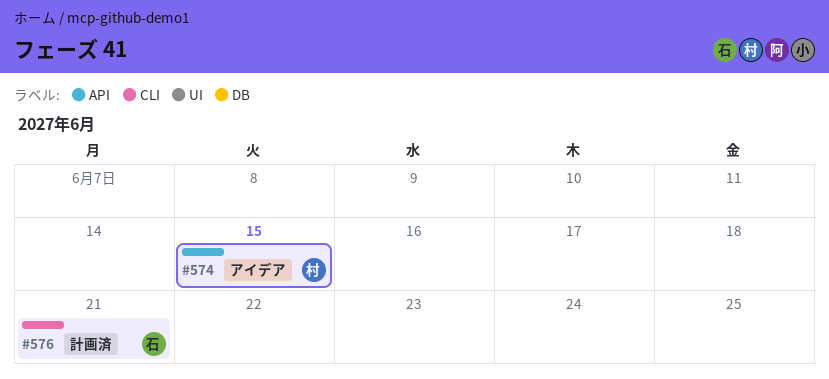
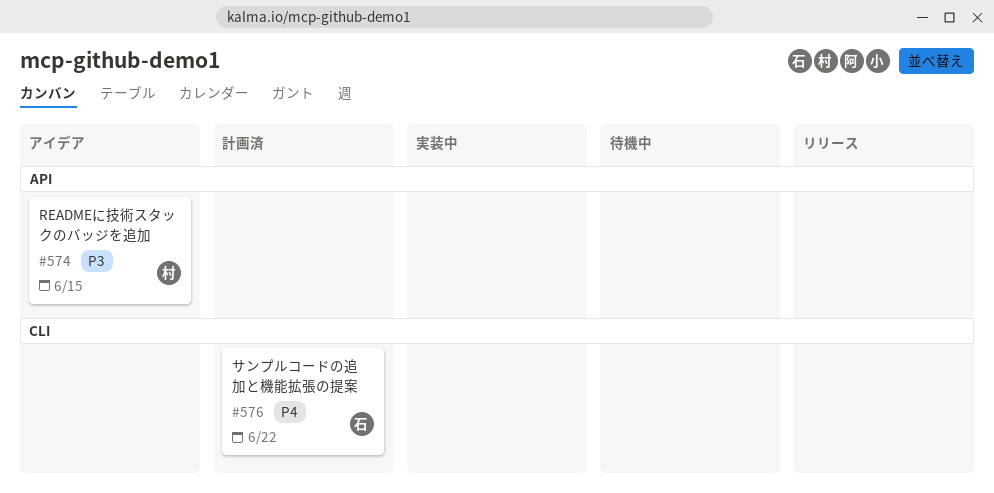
#576, due: Jun 21 -> Jun 22

